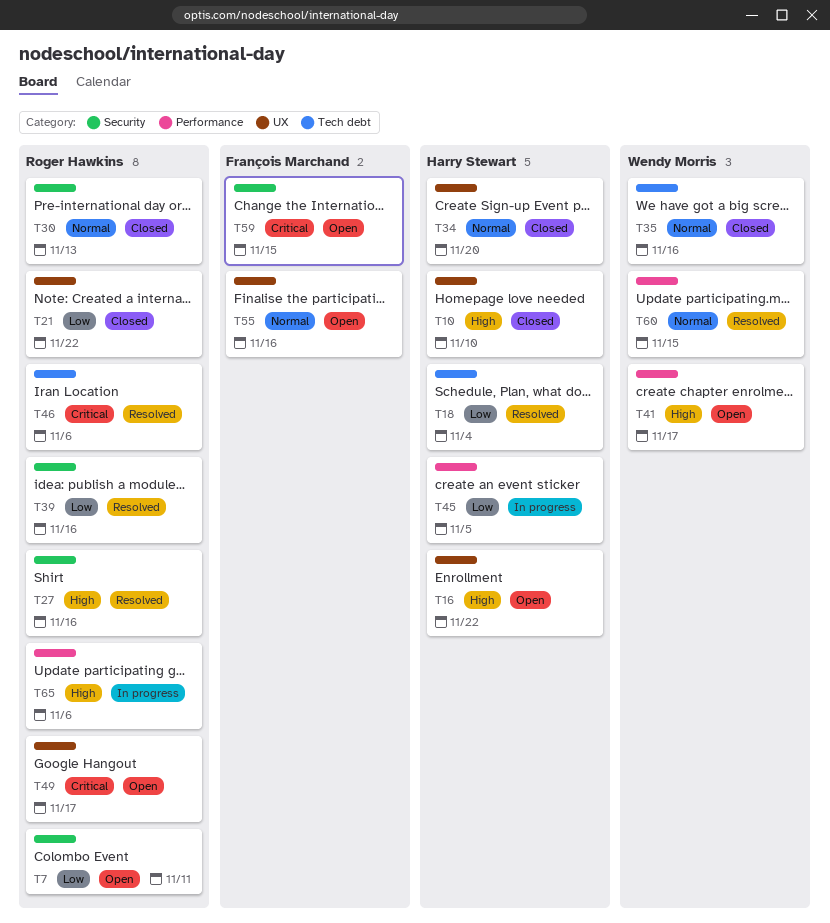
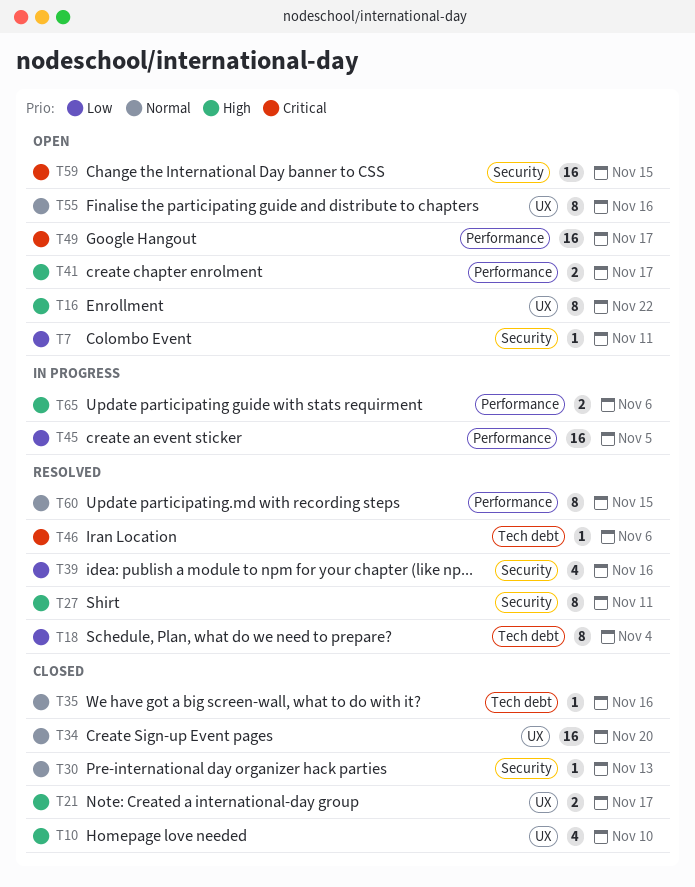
T21, priority: Low -> High
T21, due: Nov 22 -> Nov 17
T27, due: Nov 16 -> Nov 11
T49, label: UX -> Performance

